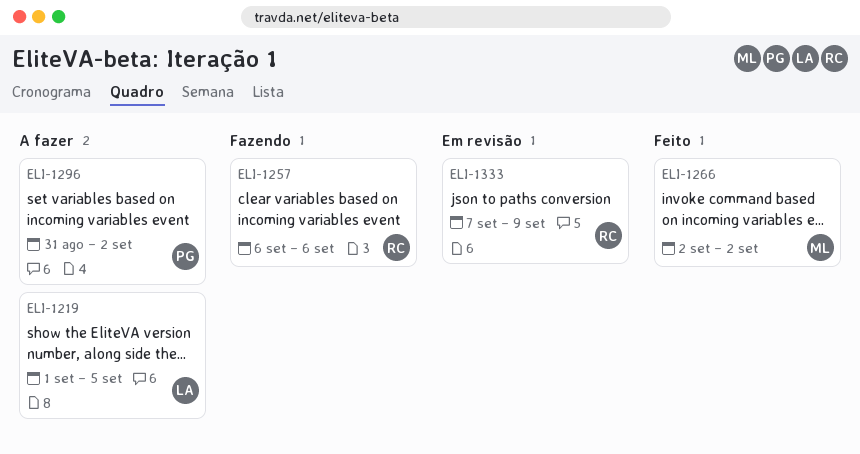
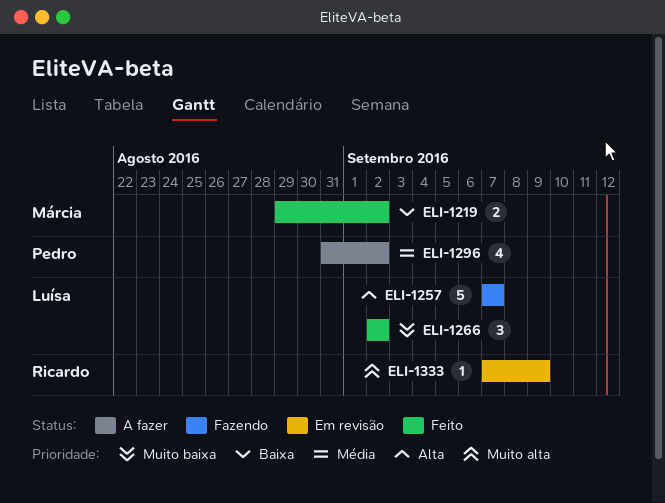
ELI-1219, status: A fazer -> Feito
ELI-1219, owner: Luísa -> Márcia
ELI-1219, start: Sep 1 -> Aug 29
ELI-1219, due: Sep 5 -> Sep 2
ELI-1257, owner: Ricardo -> Luísa
ELI-1257, start: Sep 6 -> Sep 7
ELI-1257, due: Sep 6 -> Sep 7
ELI-1266, owner: Márcia -> Luísa

